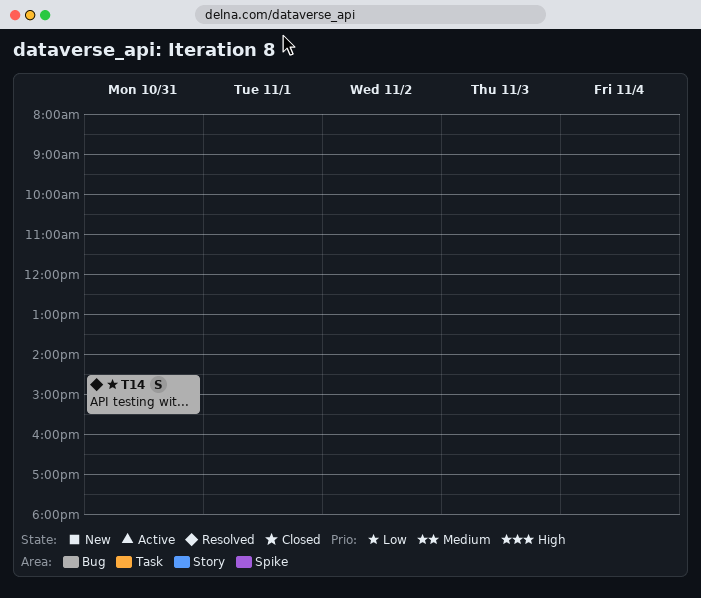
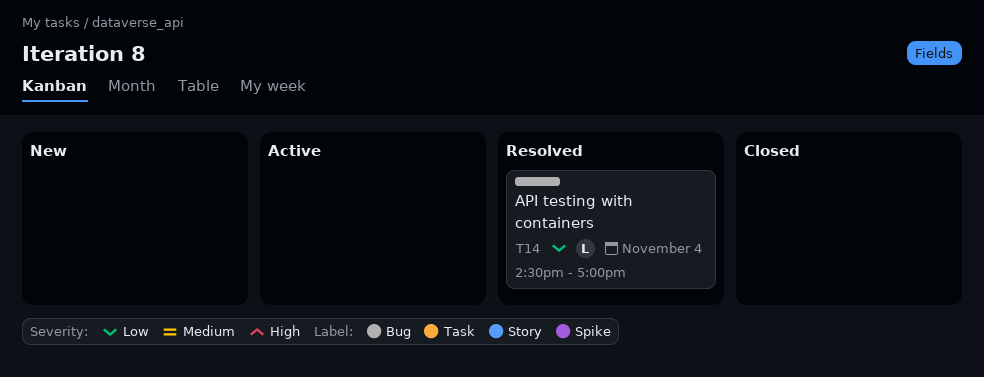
T14, estimate: S -> L
T14, day: Oct 31 -> Nov 4
T14, ends: 15:30 -> 17:00

